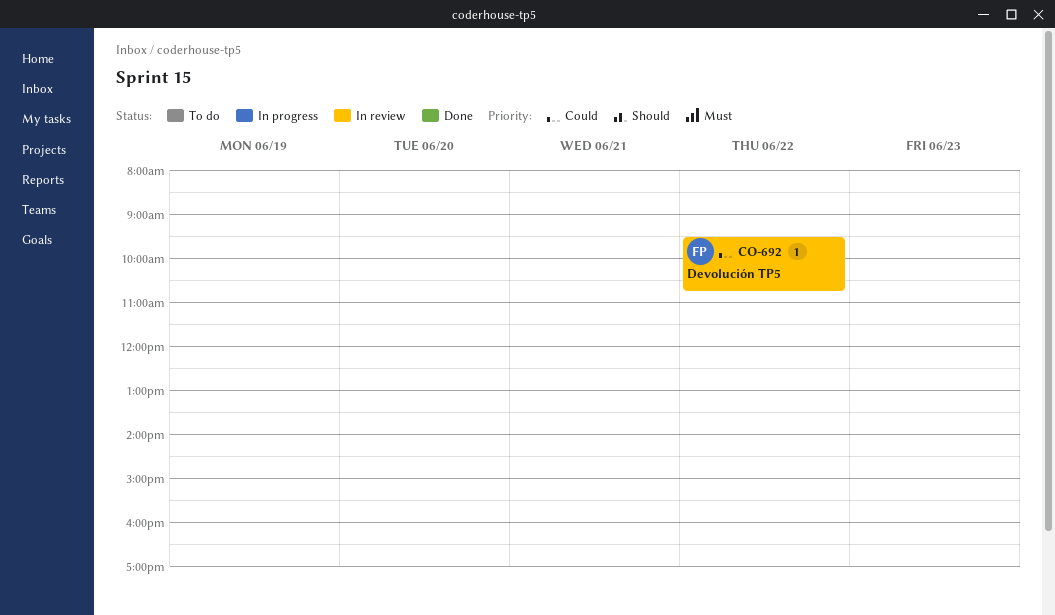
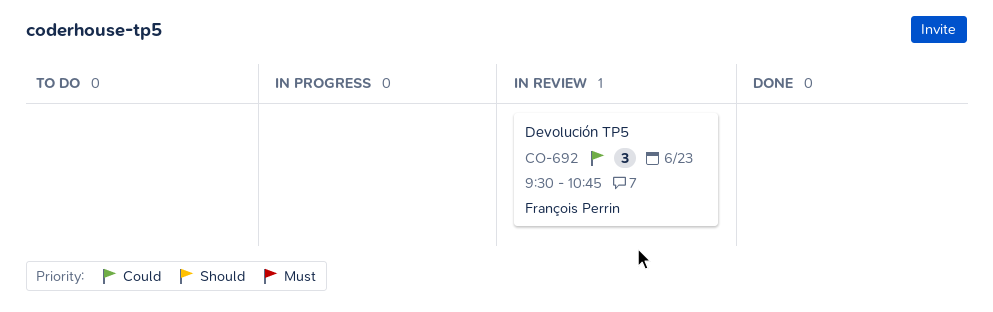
CO-692, estimate: 1 -> 3
CO-692, day: Jun 22 -> Jun 23

